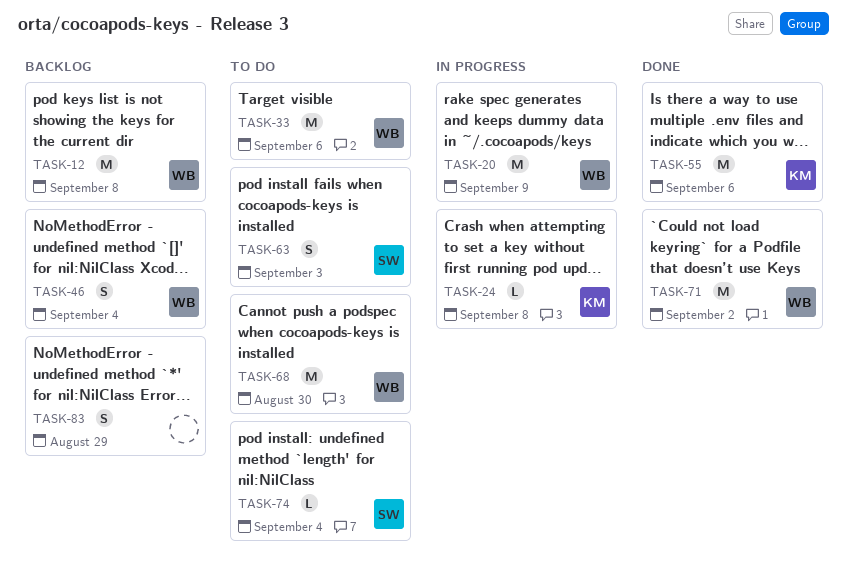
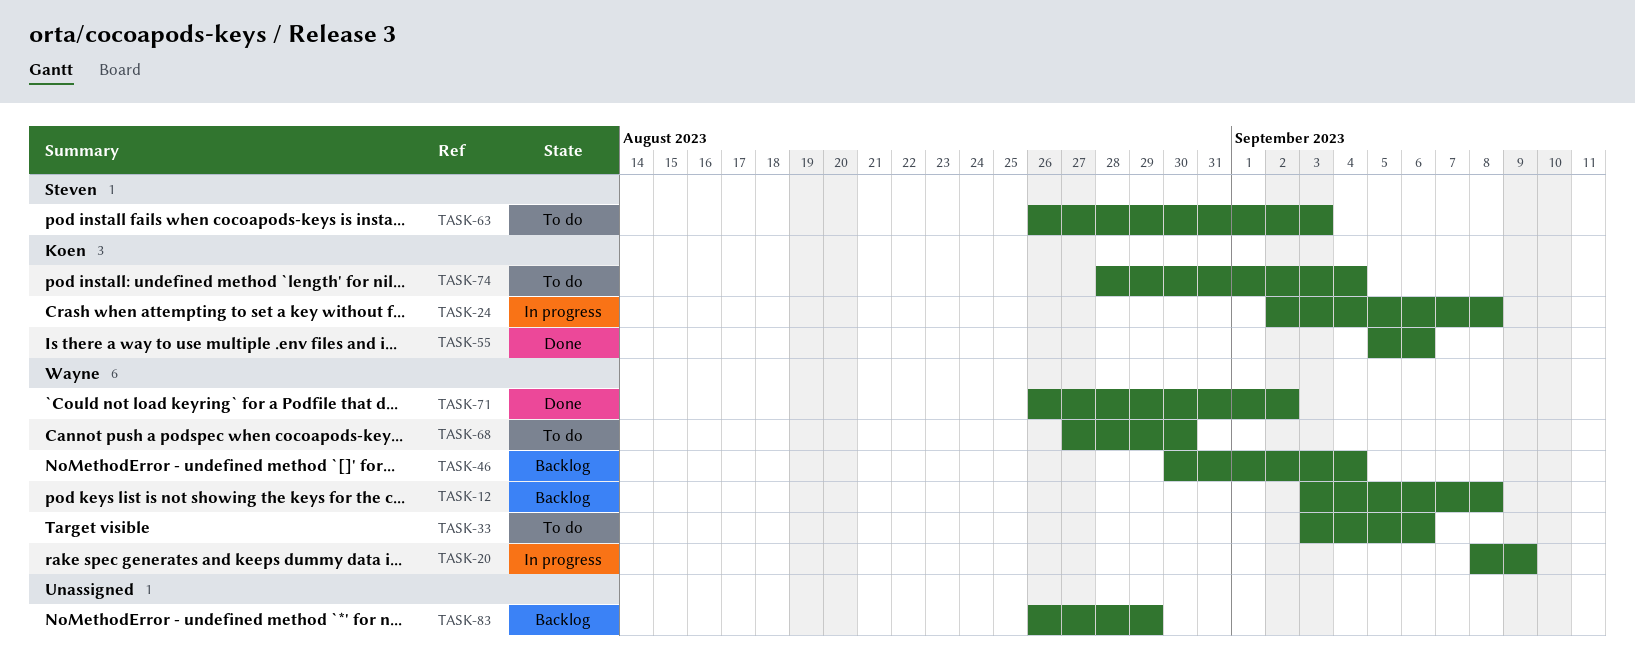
TASK-74, owner: Steven -> Koen

